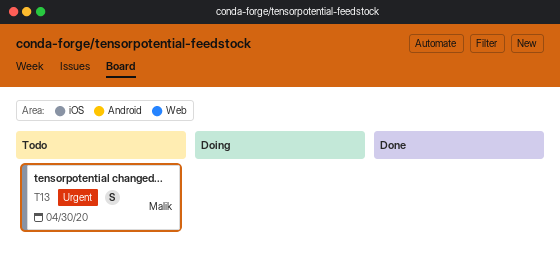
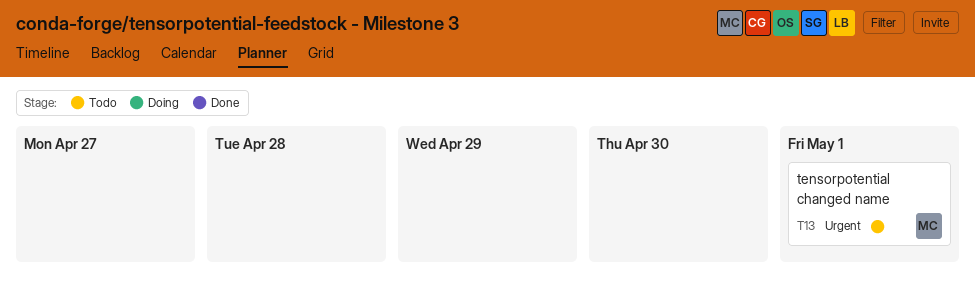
T13, due: Apr 30 -> May 1

